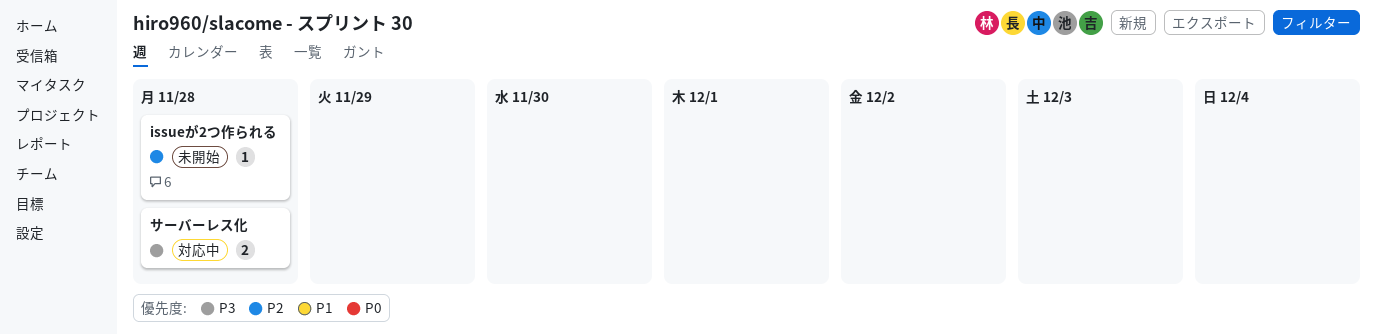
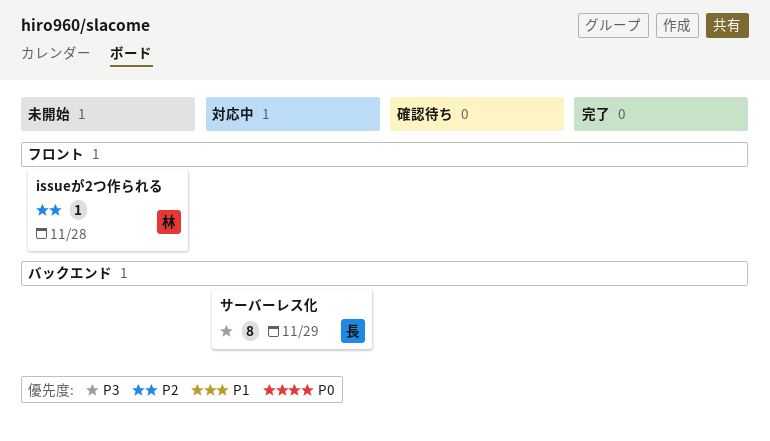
サーバーレス化, estimate: 2 -> 8
サーバーレス化, due: Nov 28 -> Nov 29

